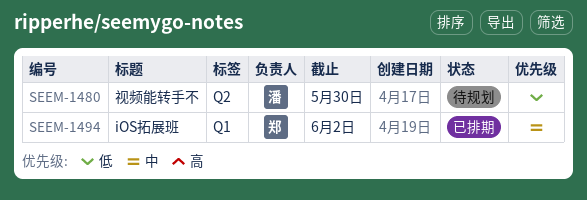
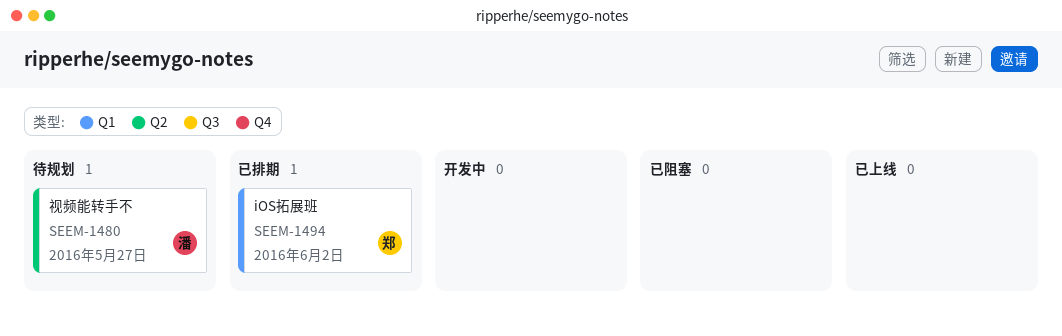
SEEM-1480, due: May 30 -> May 27

